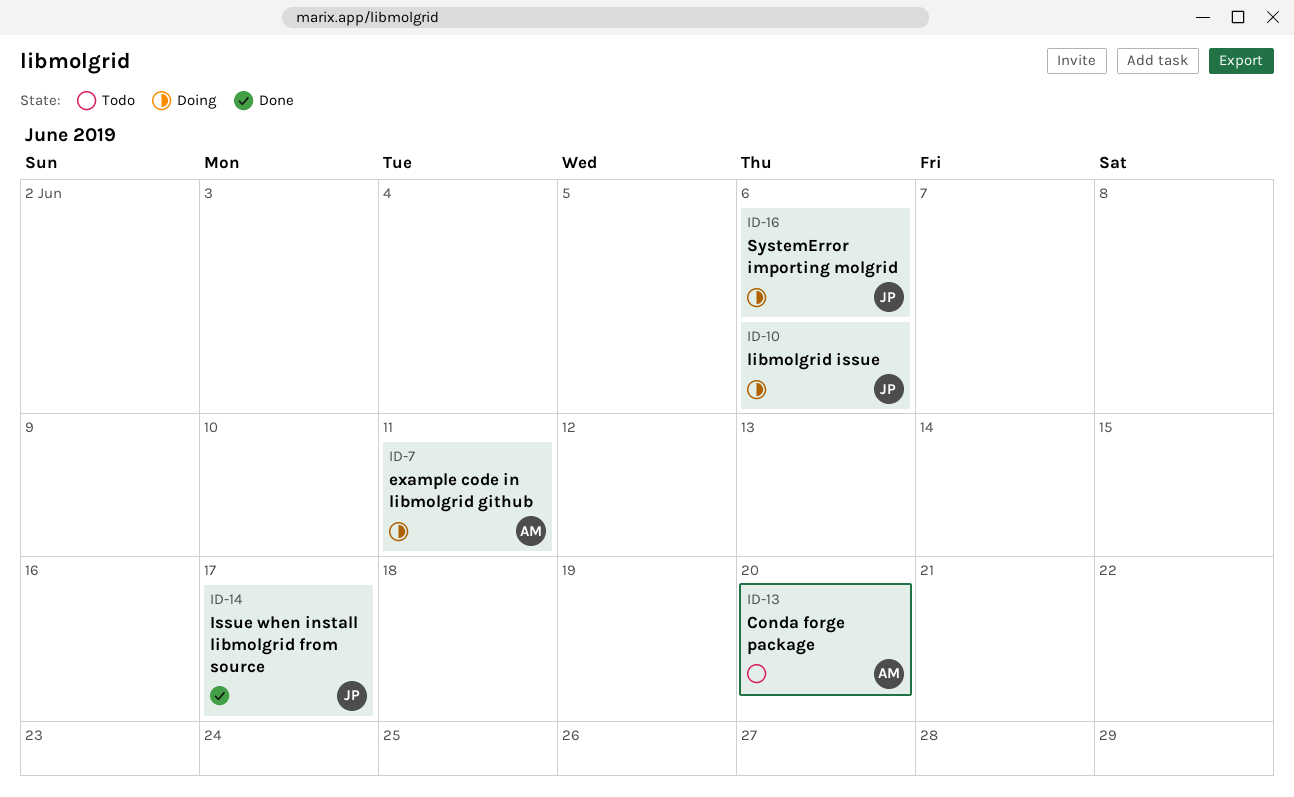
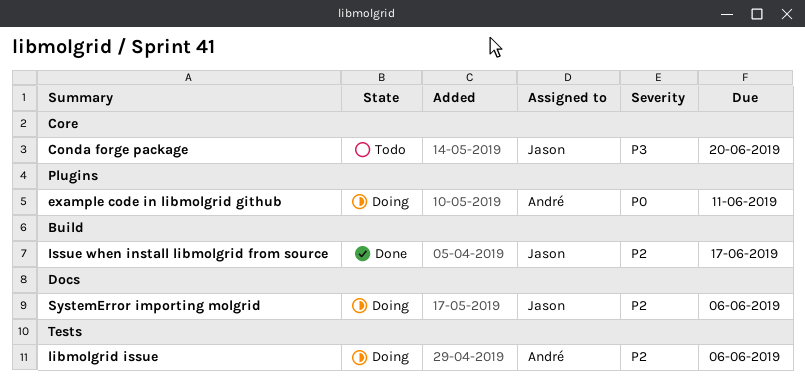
Conda forge package, owner: André -> Jason
libmolgrid issue, owner: Jason -> André

